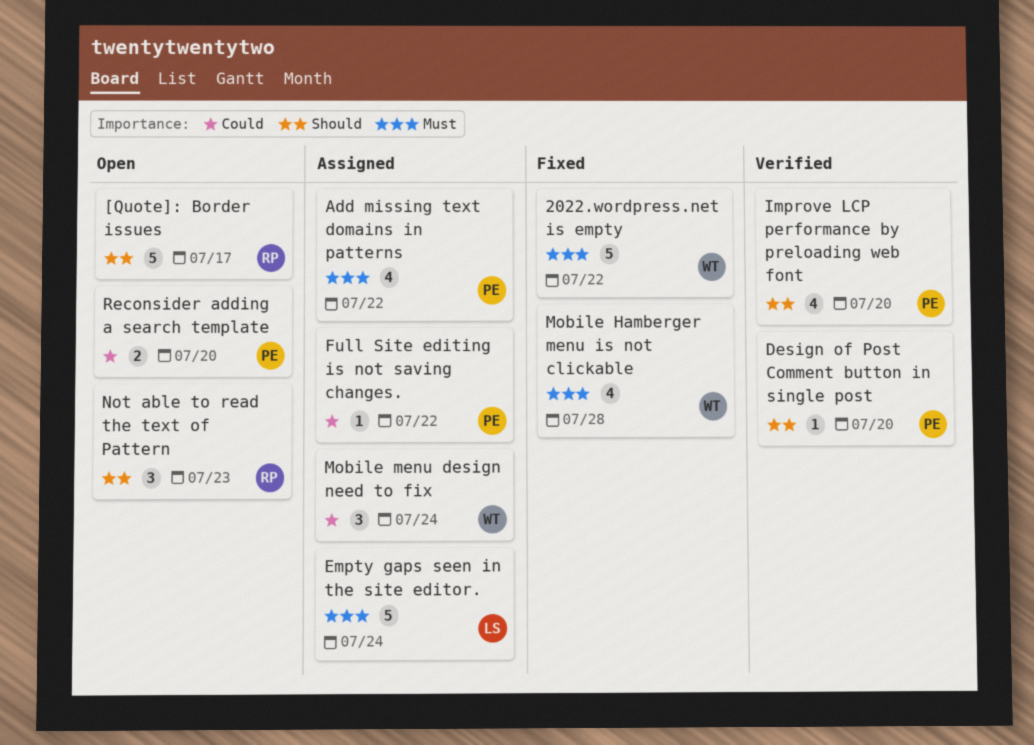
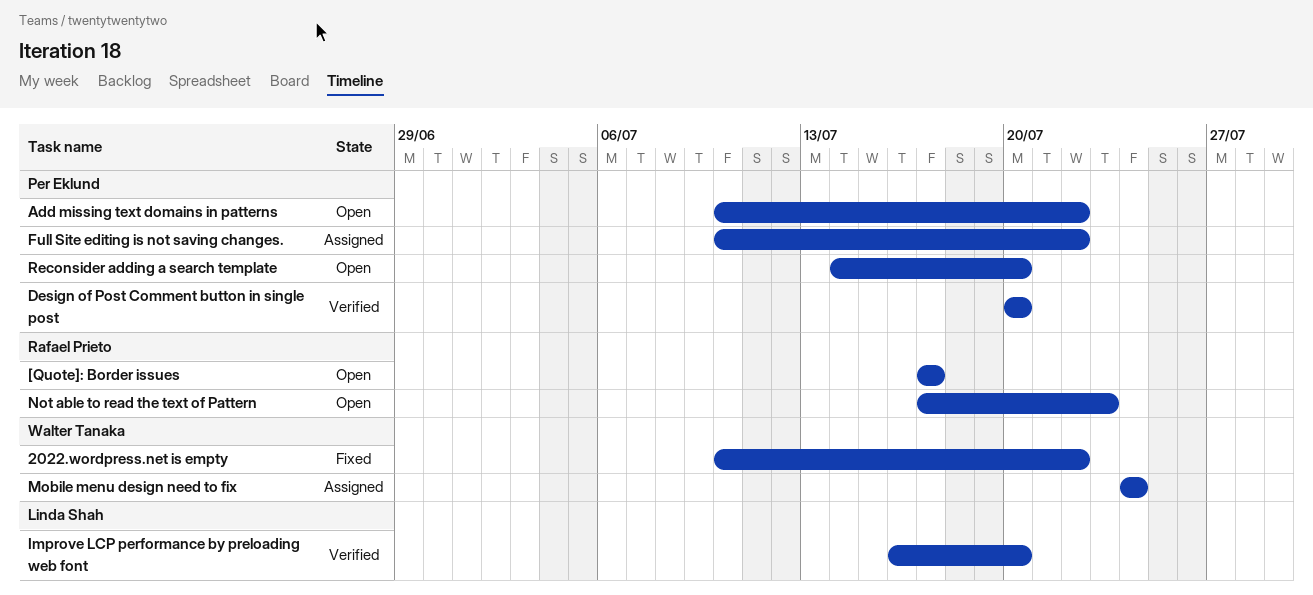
Add missing text domains in patterns, status: Assigned -> Open
Empty gaps seen in the site editor.: present -> none
Improve LCP performance by preloading web font, owner: Per Eklund -> Linda Shah
Mobile Hamberger menu is not clickable: present -> none

